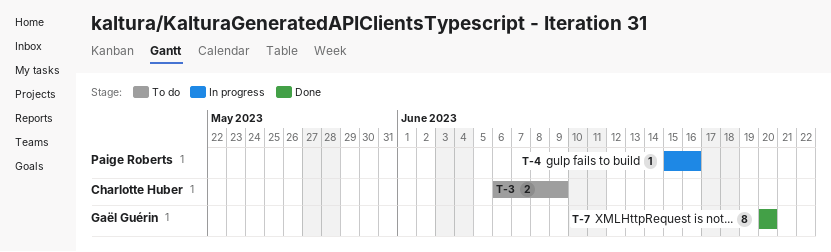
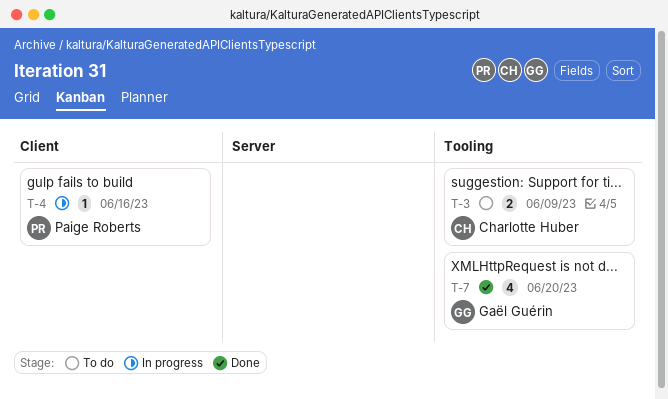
T-7, estimate: 8 -> 4

